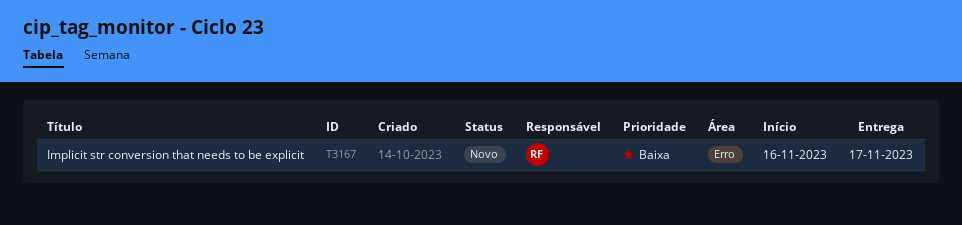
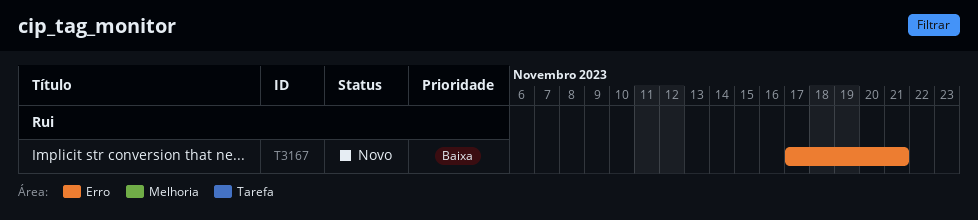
T3167, start: Nov 16 -> Nov 17
T3167, due: Nov 17 -> Nov 21

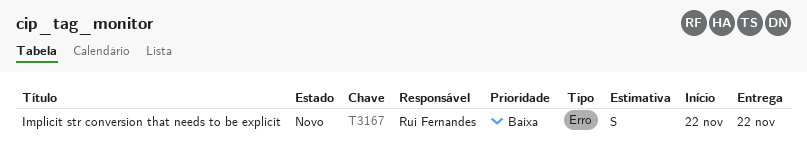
T3167, start: Nov 17 -> Nov 22
T3167, due: Nov 21 -> Nov 22

